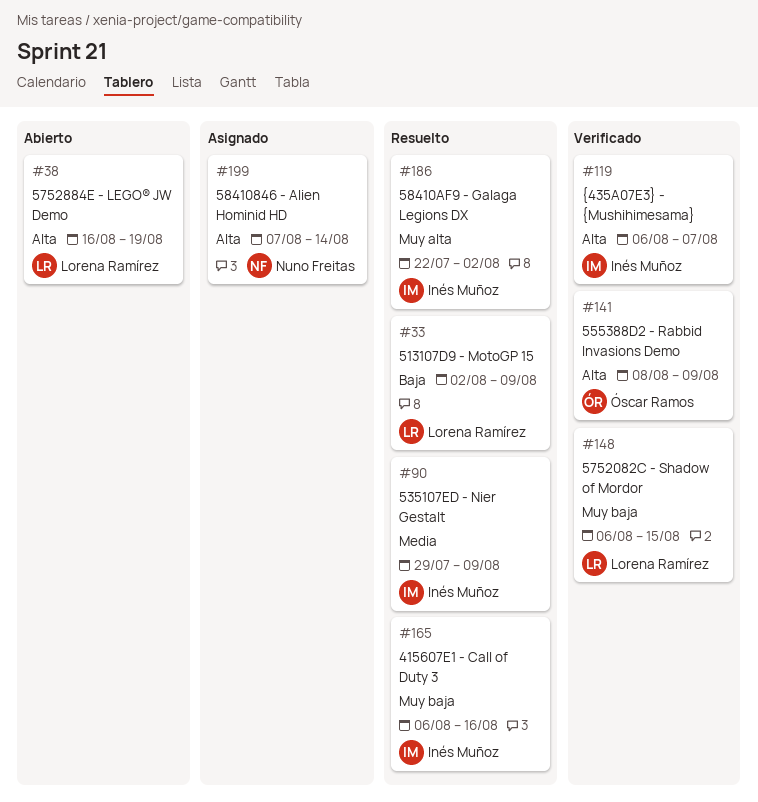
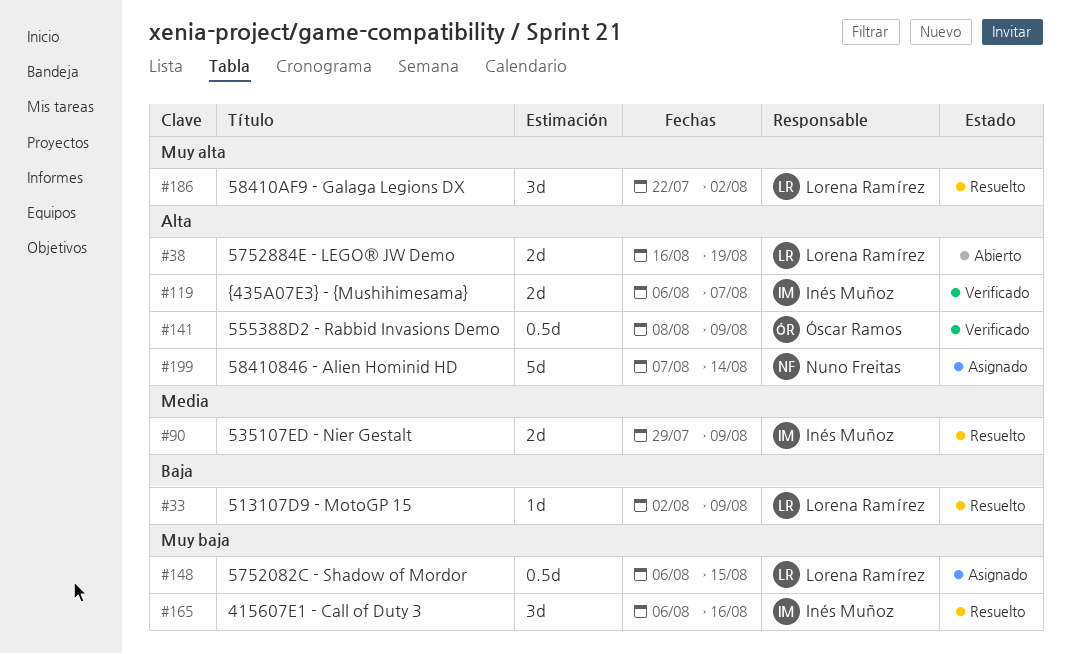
#148, status: Verificado -> Asignado
#186, owner: Inés Muñoz -> Lorena Ramírez

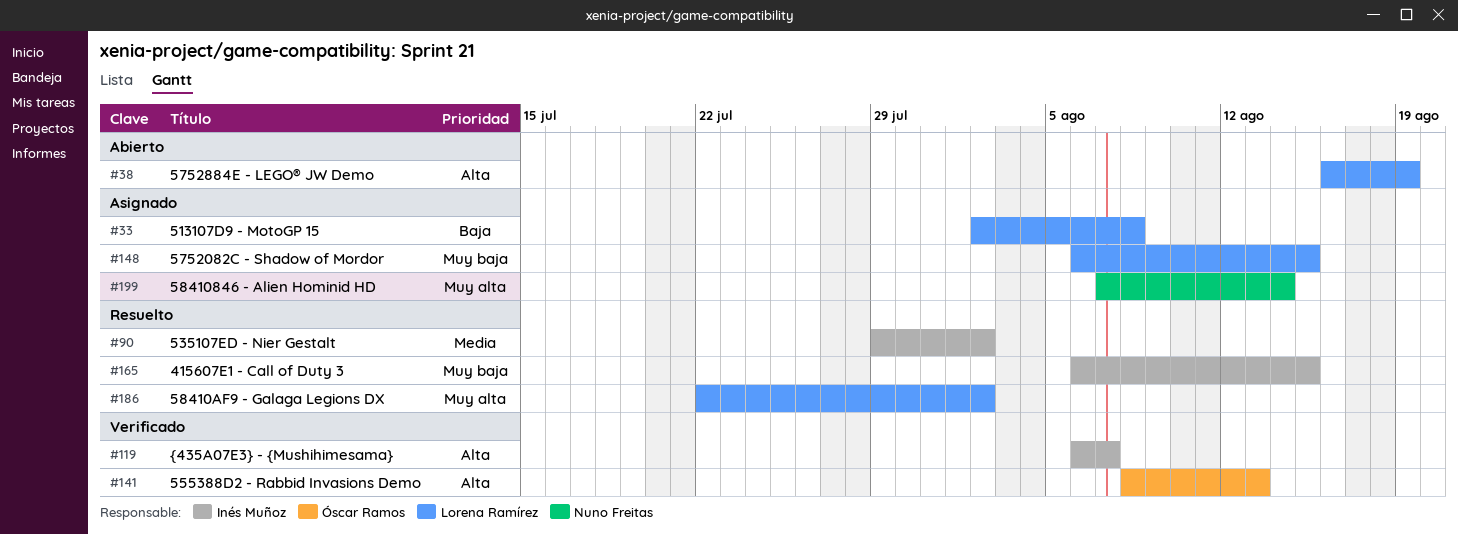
#33, status: Resuelto -> Asignado
#33, due: Aug 9 -> Aug 8
#90, due: Aug 9 -> Aug 2
#141, due: Aug 9 -> Aug 13
#165, due: Aug 16 -> Aug 15
#199, priority: Alta -> Muy alta

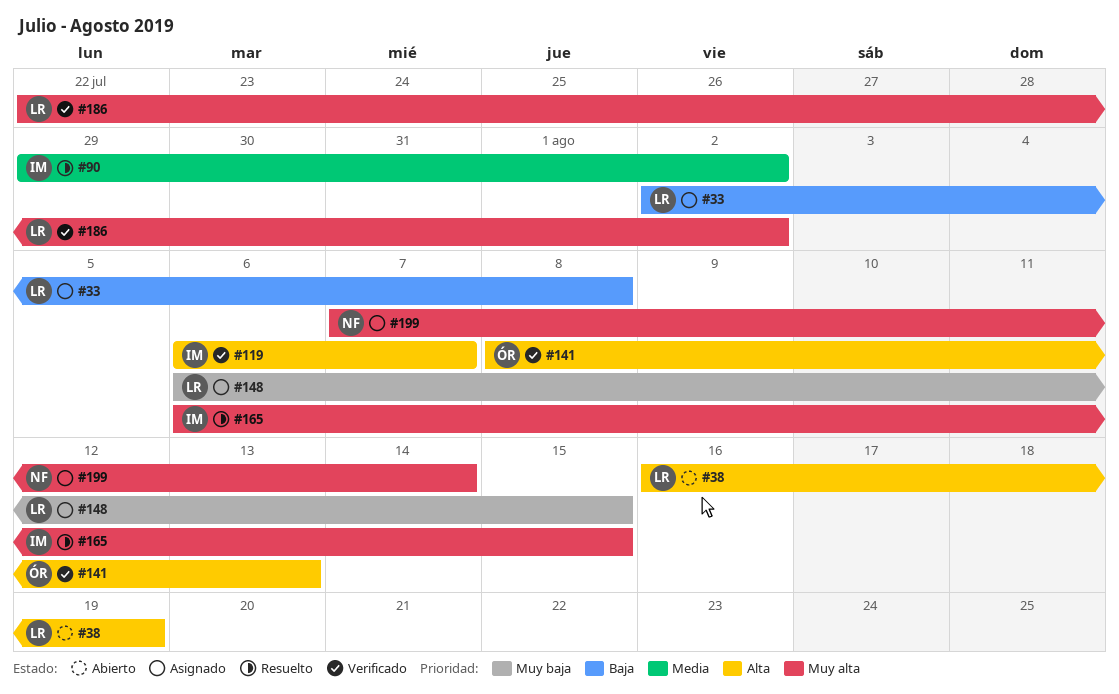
#165, priority: Muy baja -> Muy alta
#186, status: Resuelto -> Verificado

